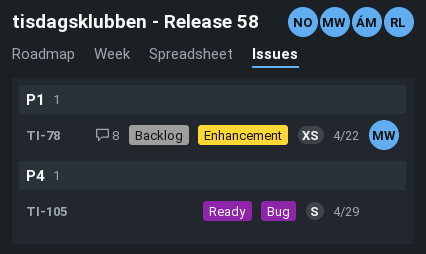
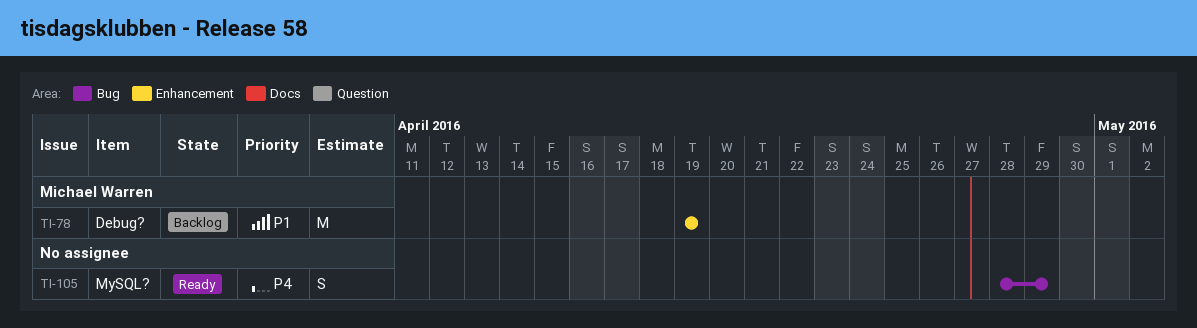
TI-78, estimate: XS -> M
TI-78, due: Apr 22 -> Apr 19

